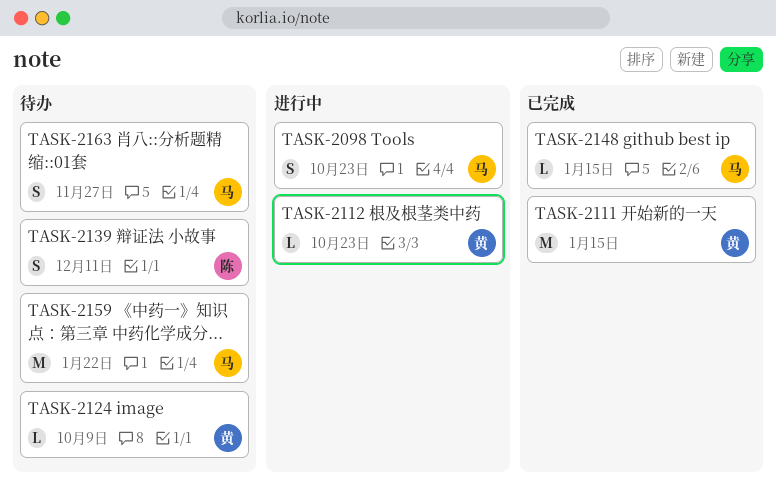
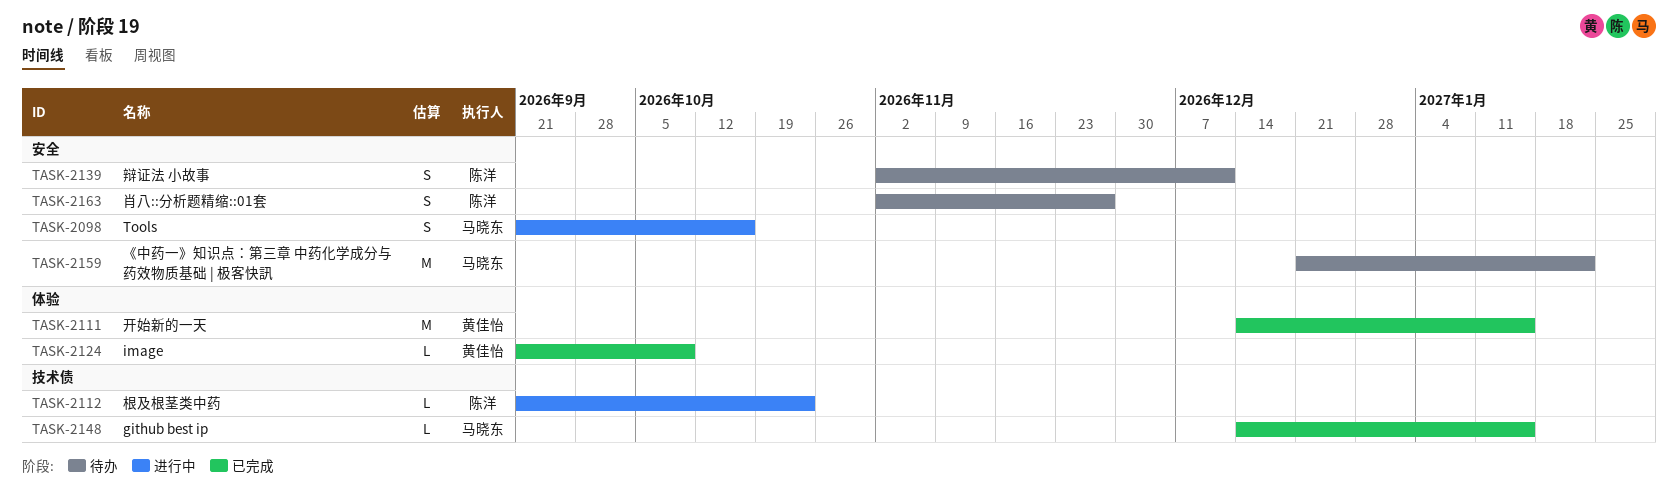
TASK-2098, due: Oct 23 -> Oct 16
TASK-2112, owner: 黄佳怡 -> 陈洋
TASK-2124, status: 待办 -> 已完成
TASK-2163, owner: 马晓东 -> 陈洋

